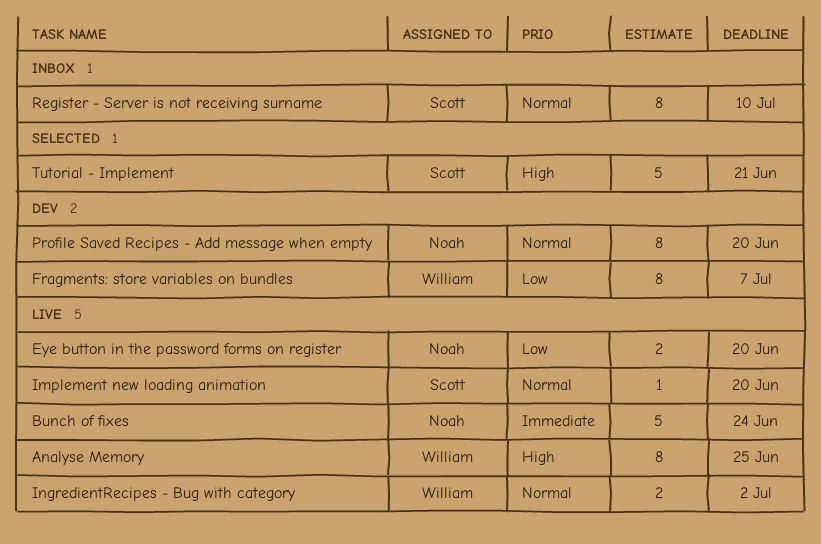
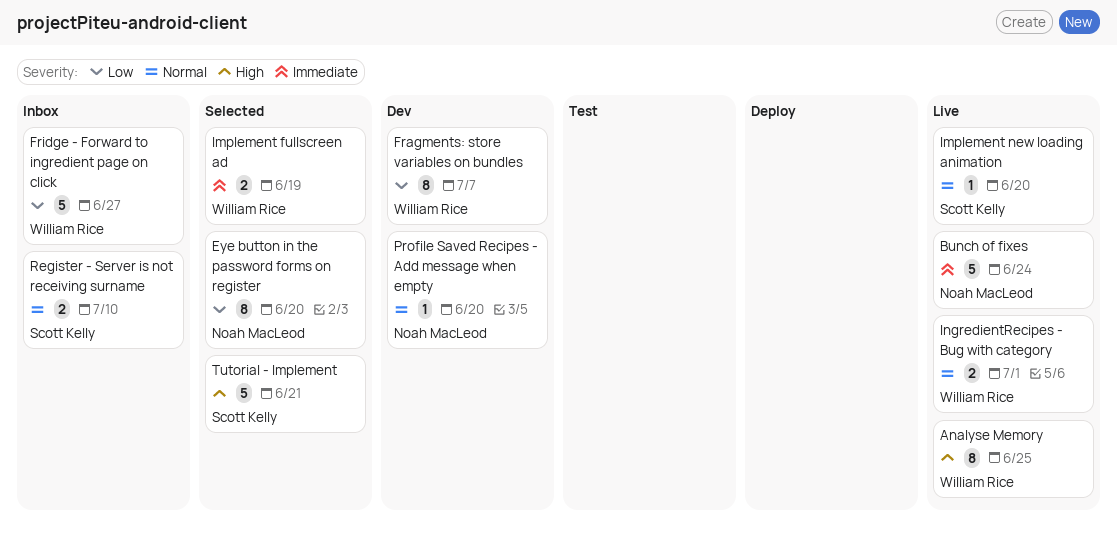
Eye button in the password forms on register, status: Live -> Selected
Eye button in the password forms on register, estimate: 2 -> 8
Fridge - Forward to ingredient page on click: none -> present
Implement fullscreen ad: none -> present
IngredientRecipes - Bug with category, due: Jul 2 -> Jul 1
Profile Saved Recipes - Add message when empty, estimate: 8 -> 1
Register - Server is not receiving surname, estimate: 8 -> 2

